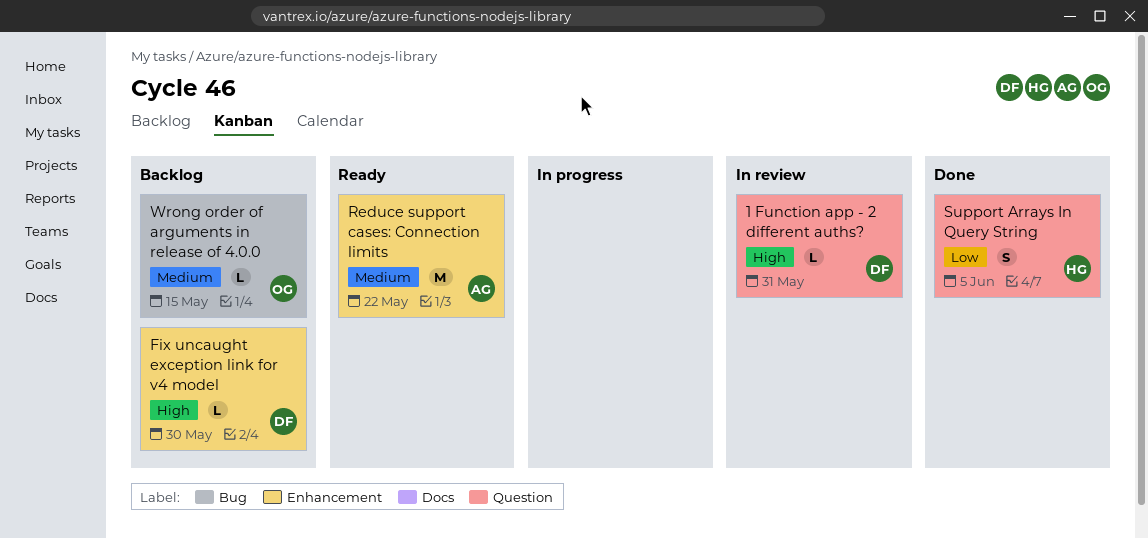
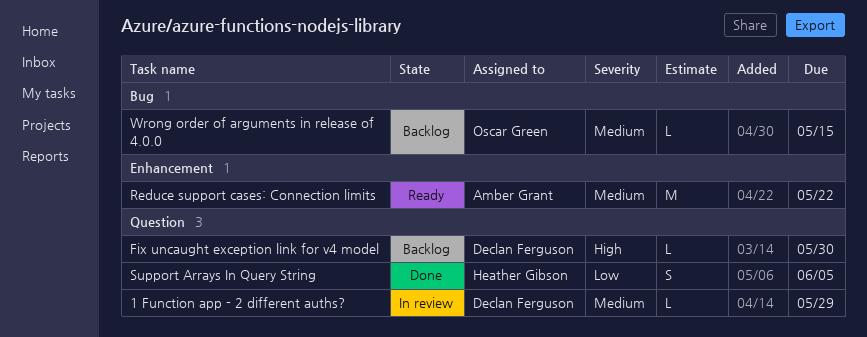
1 Function app - 2 different auths?, priority: High -> Medium
1 Function app - 2 different auths?, due: May 31 -> May 29
Fix uncaught exception link for v4 model, label: Enhancement -> Question

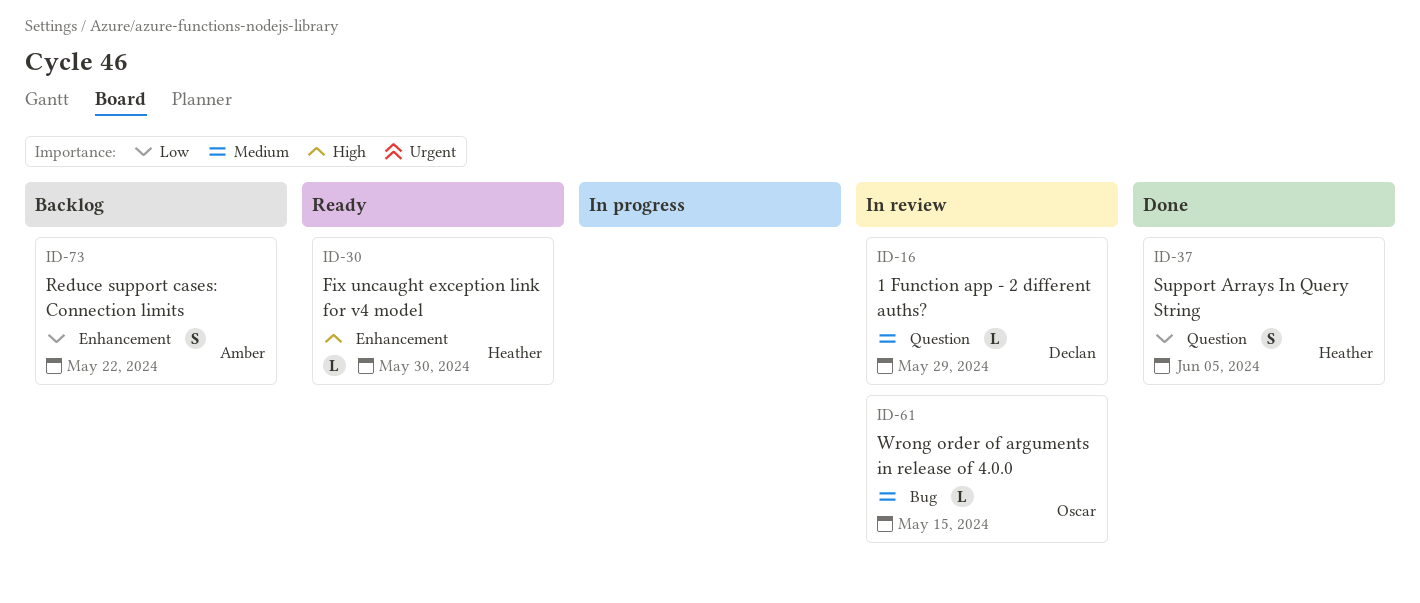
Fix uncaught exception link for v4 model, status: Backlog -> Ready
Fix uncaught exception link for v4 model, owner: Declan Ferguson -> Heather Gibson
Fix uncaught exception link for v4 model, label: Question -> Enhancement
Reduce support cases: Connection limits, status: Ready -> Backlog
Reduce support cases: Connection limits, priority: Medium -> Low
Reduce support cases: Connection limits, estimate: M -> S
Wrong order of arguments in release of 4.0.0, status: Backlog -> In review

